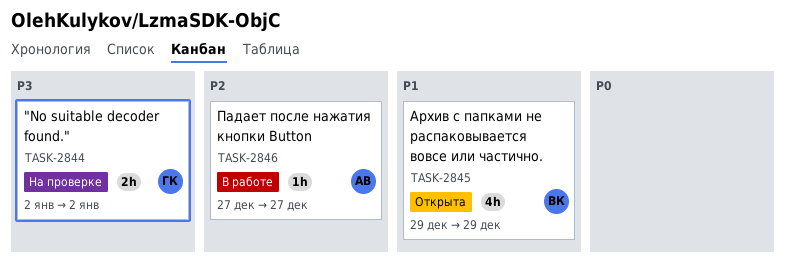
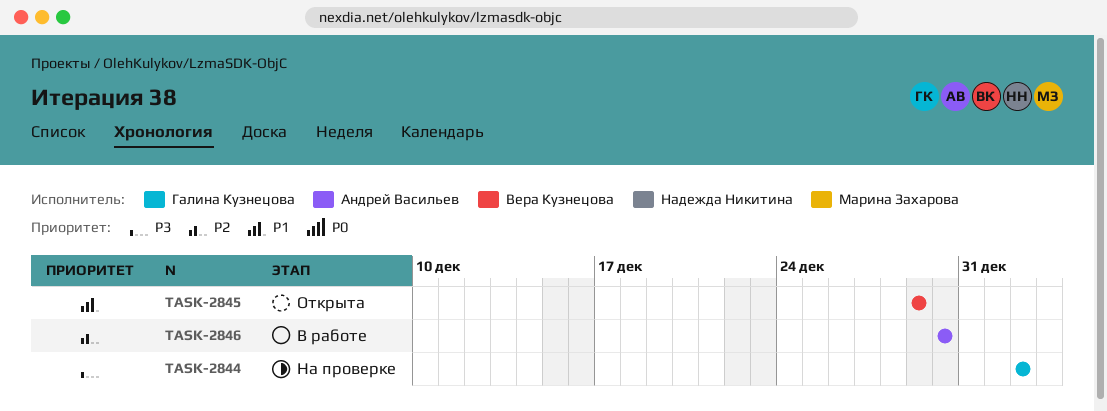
TASK-2846, start: Dec 27 -> Dec 30
TASK-2846, due: Dec 27 -> Dec 30

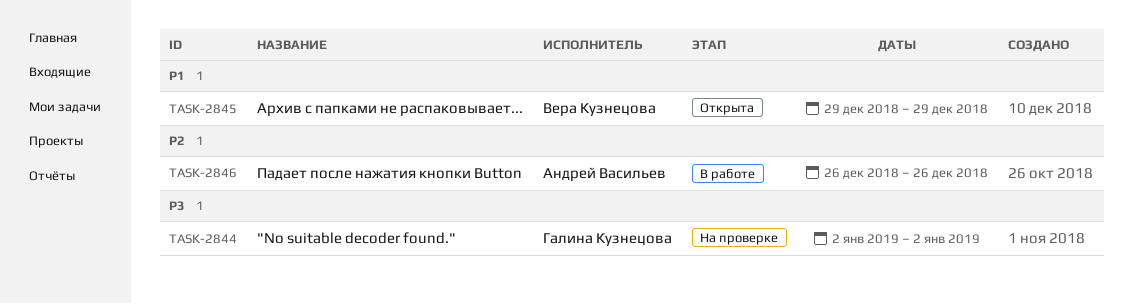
TASK-2846, start: Dec 30 -> Dec 26
TASK-2846, due: Dec 30 -> Dec 26

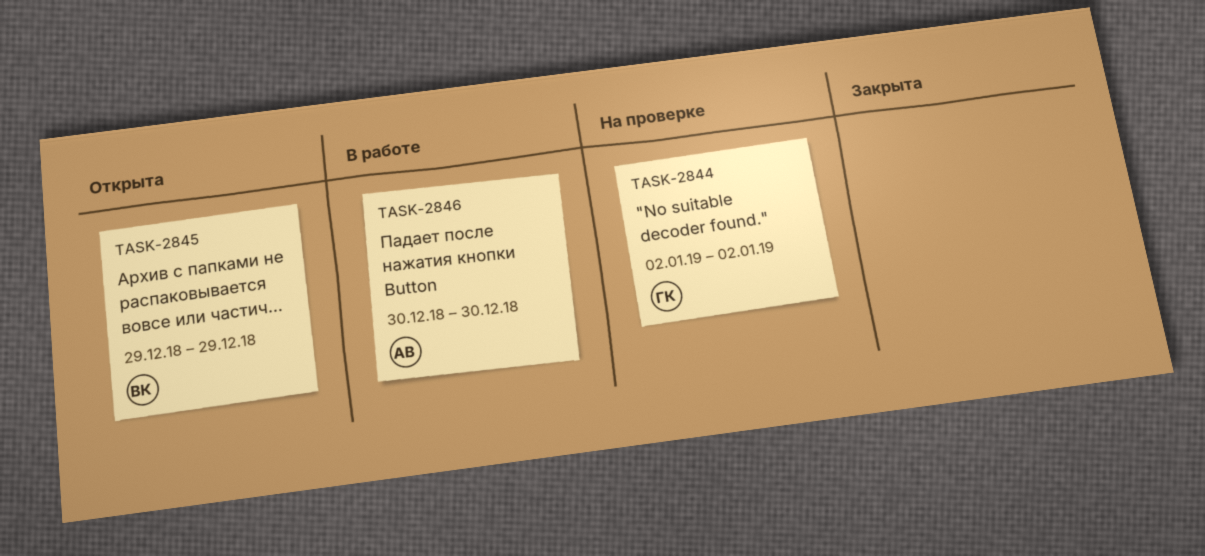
TASK-2846, start: Dec 26 -> Dec 30
TASK-2846, due: Dec 26 -> Dec 30

